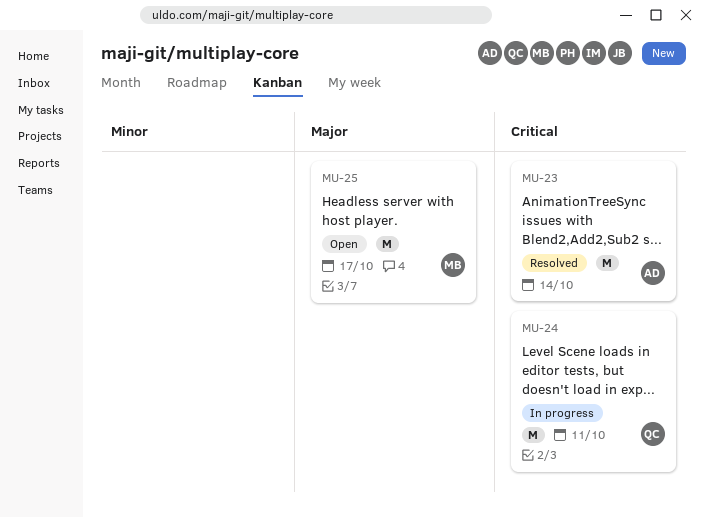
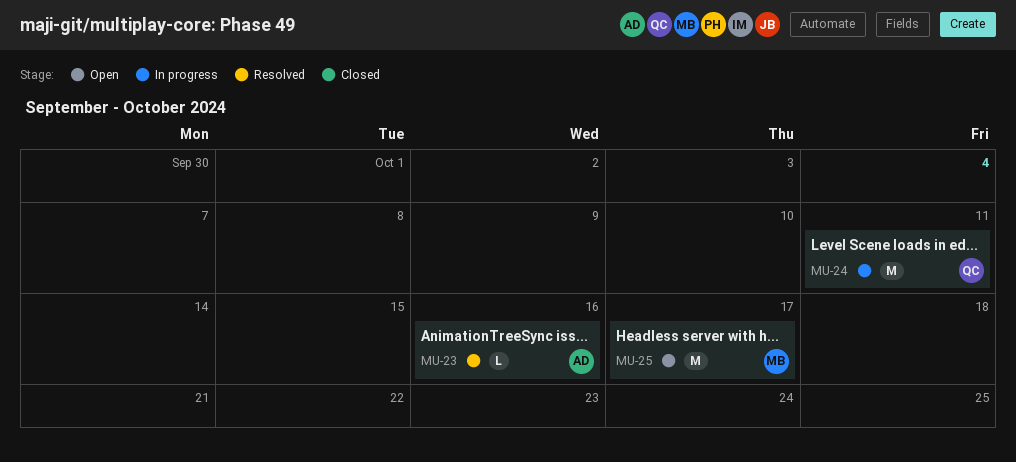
MU-23, estimate: M -> L
MU-23, due: Oct 14 -> Oct 16

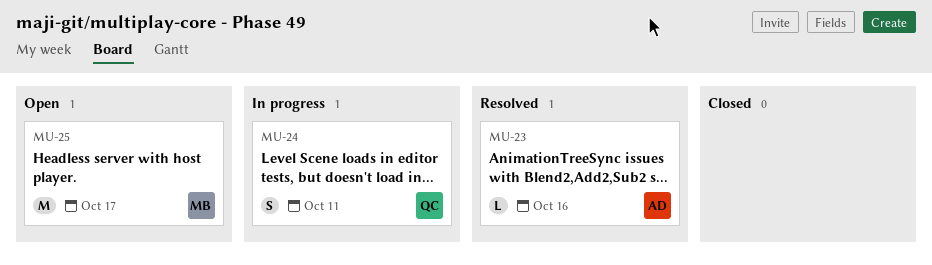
MU-24, estimate: M -> S

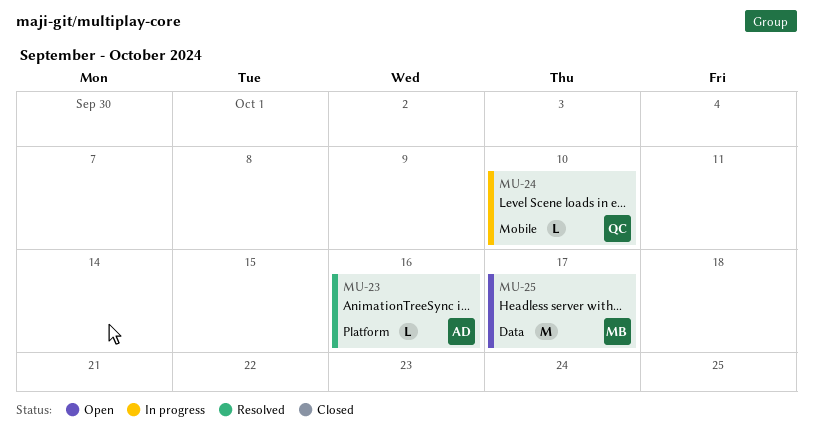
MU-24, estimate: S -> L
MU-24, due: Oct 11 -> Oct 10

